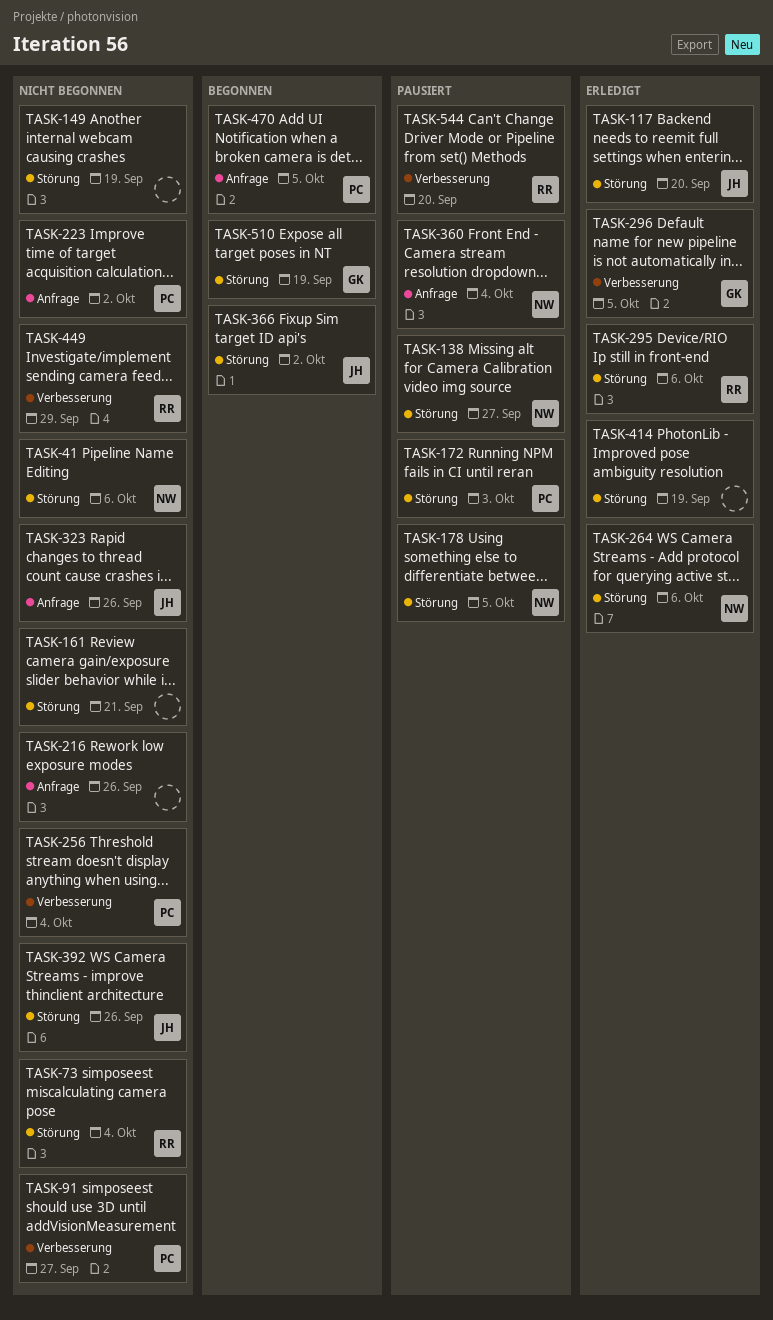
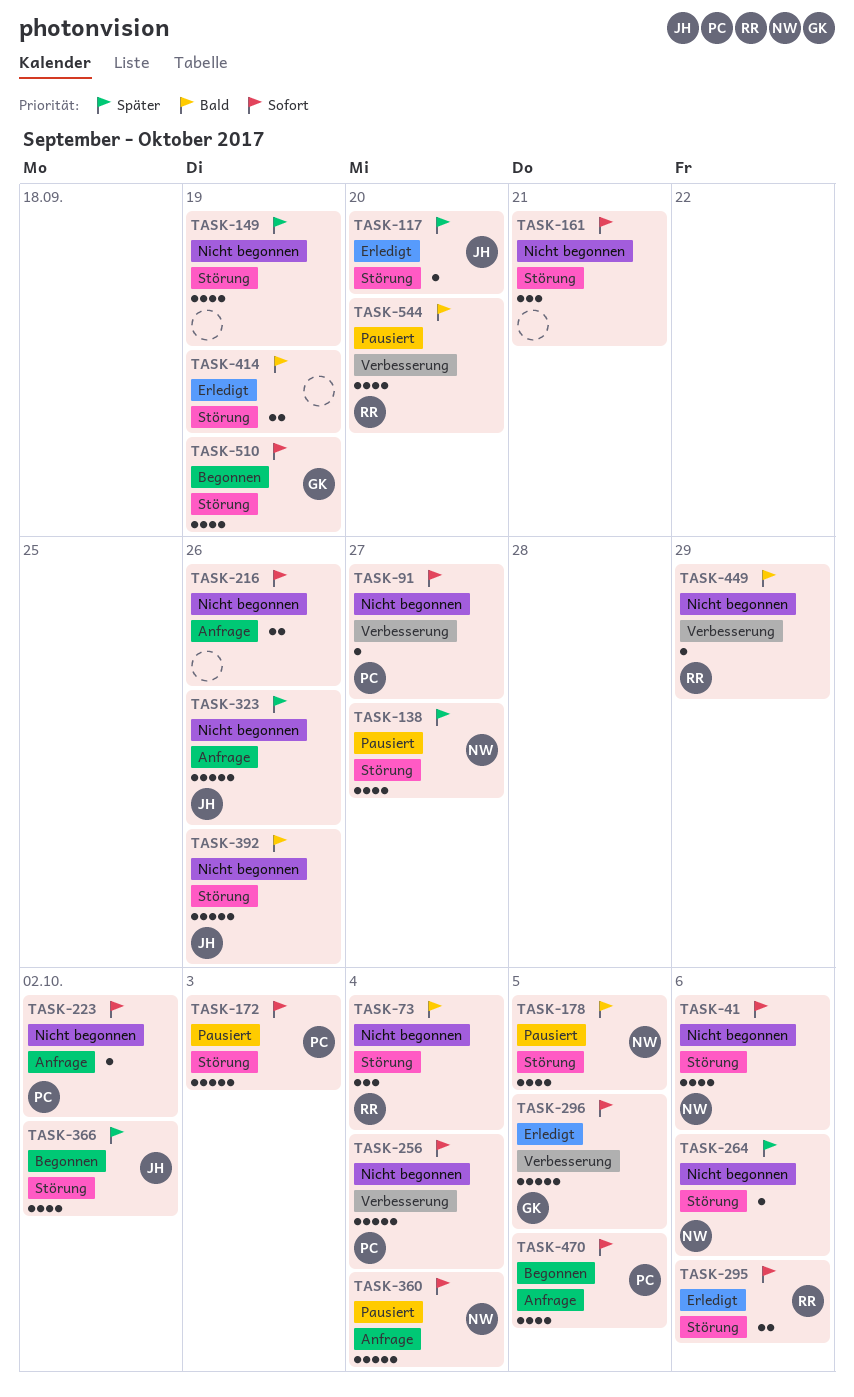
TASK-264, status: Erledigt -> Nicht begonnen

